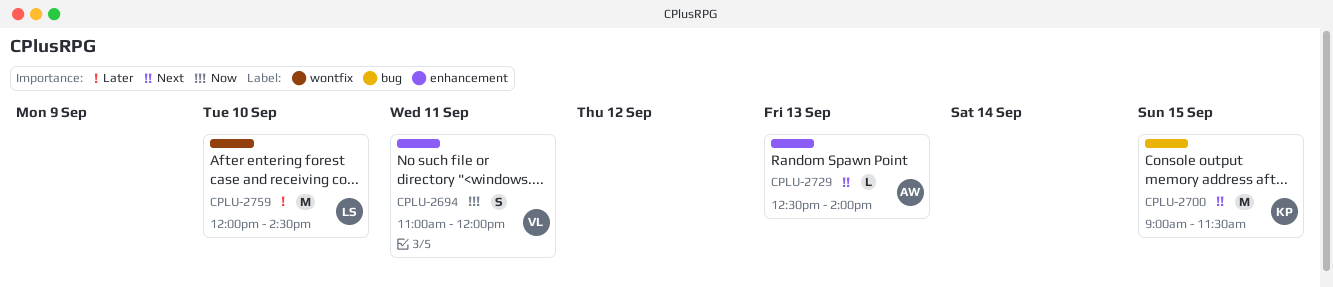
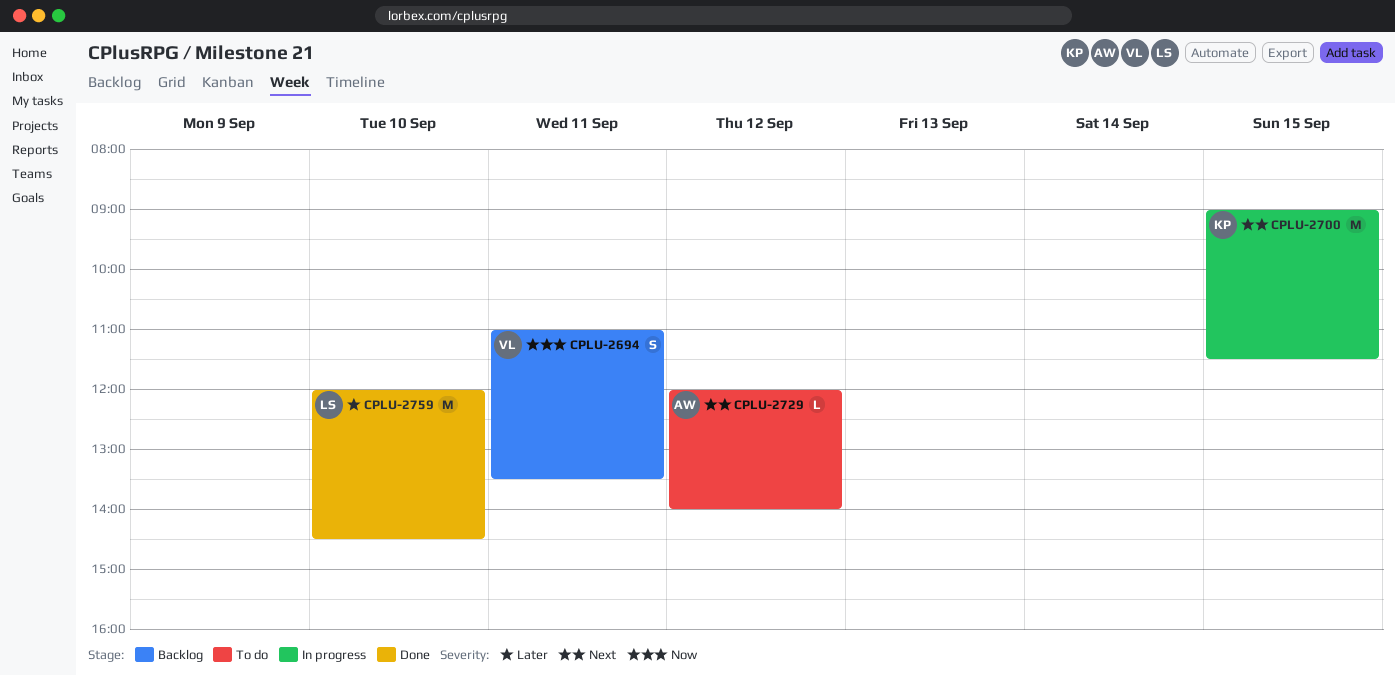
CPLU-2694, ends: 12:00 -> 13:30
CPLU-2729, day: Sep 13 -> Sep 12
CPLU-2729, begins: 12:30 -> 12:00

